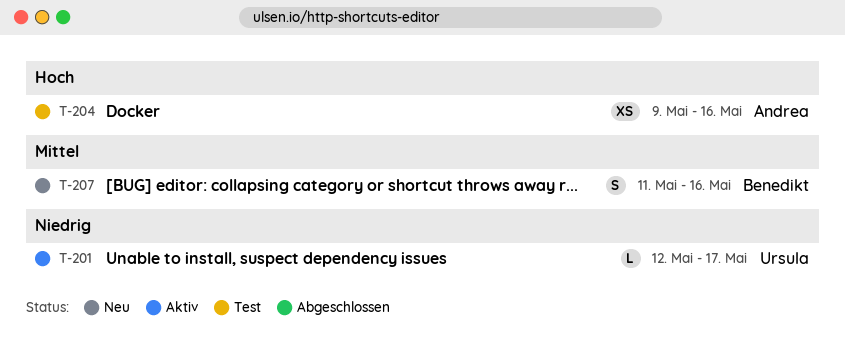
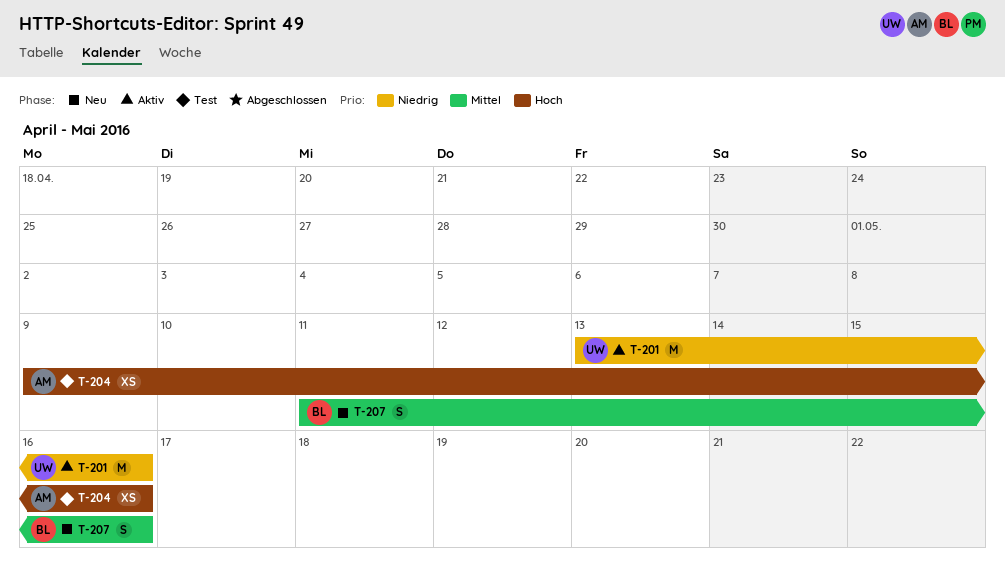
T-201, estimate: L -> M
T-201, start: May 12 -> May 13
T-201, due: May 17 -> May 16

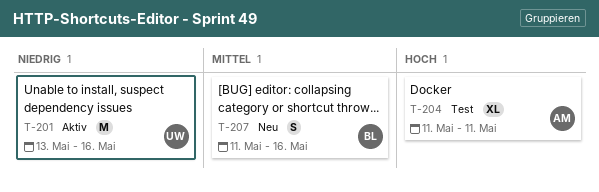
T-204, estimate: XS -> XL
T-204, start: May 9 -> May 11
T-204, due: May 16 -> May 11

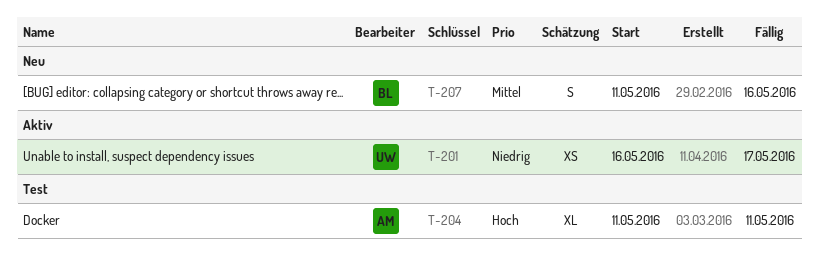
T-201, estimate: M -> XS
T-201, start: May 13 -> May 16
T-201, due: May 16 -> May 17

